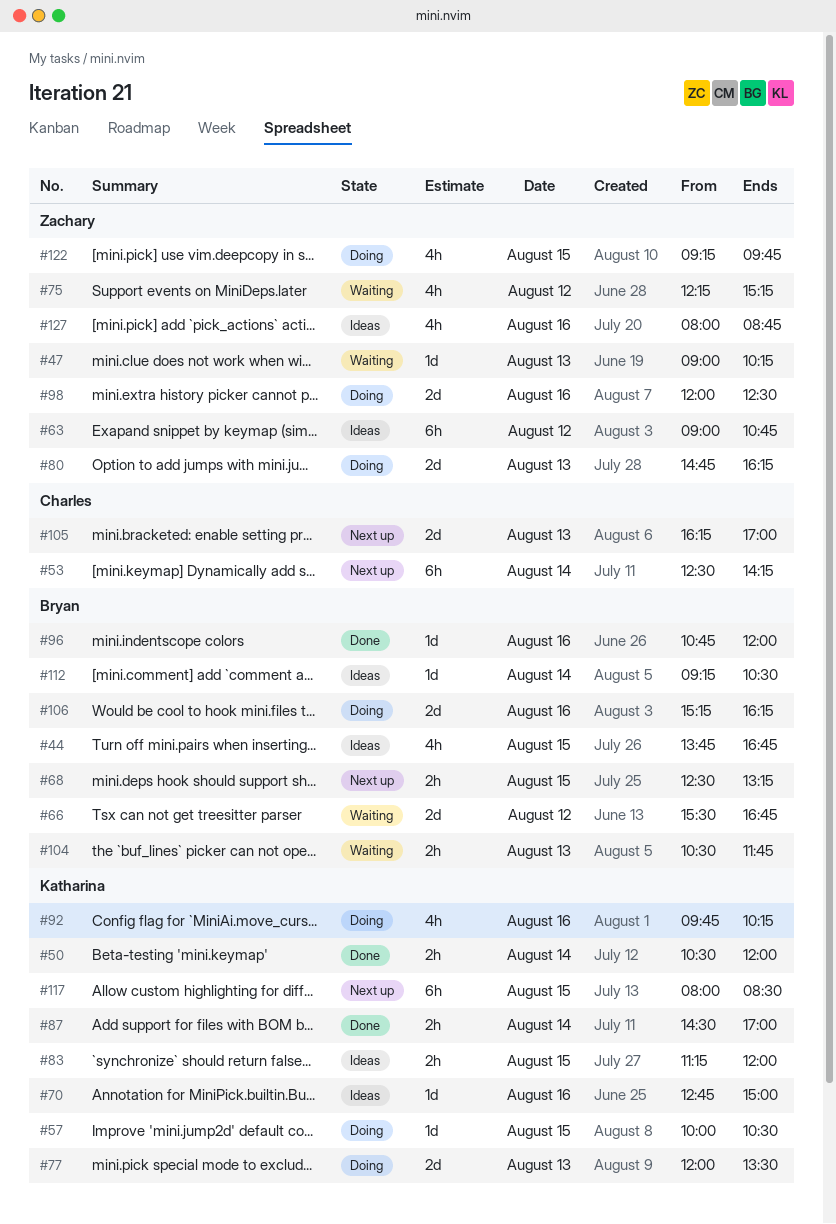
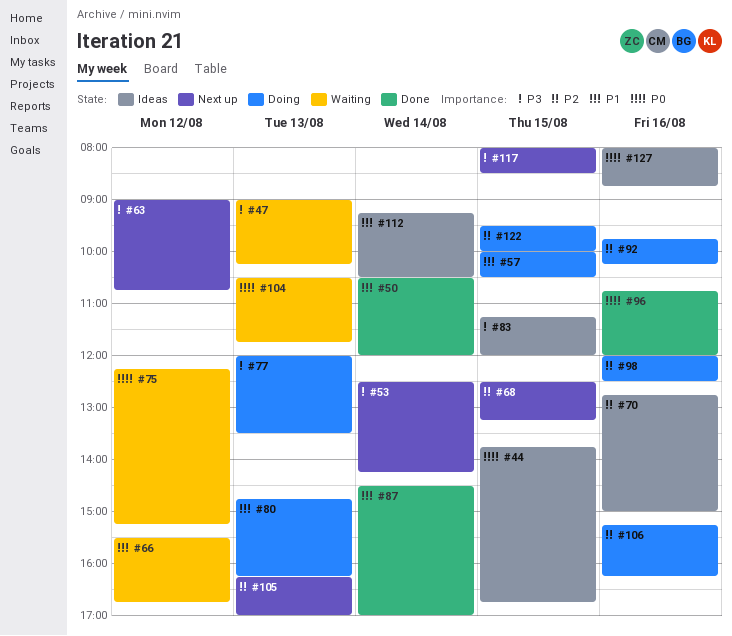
#63, status: Ideas -> Next up
#122, begins: 09:15 -> 09:30
#122, ends: 09:45 -> 10:00

